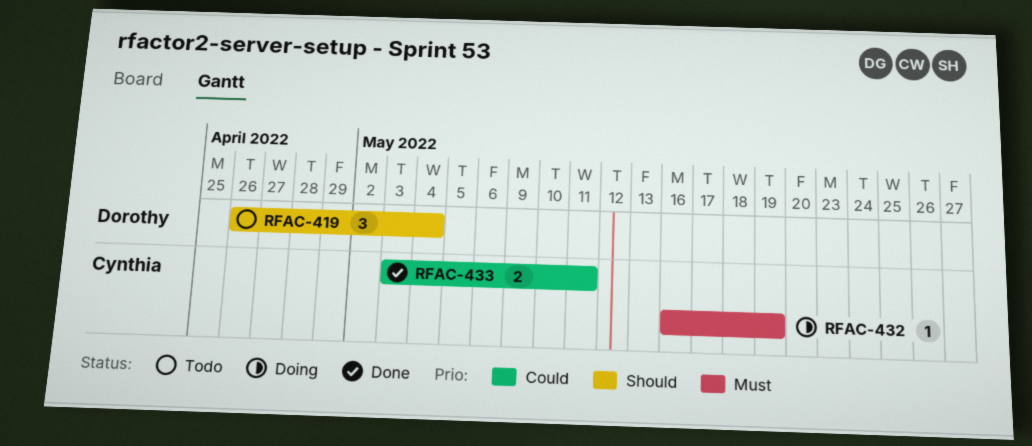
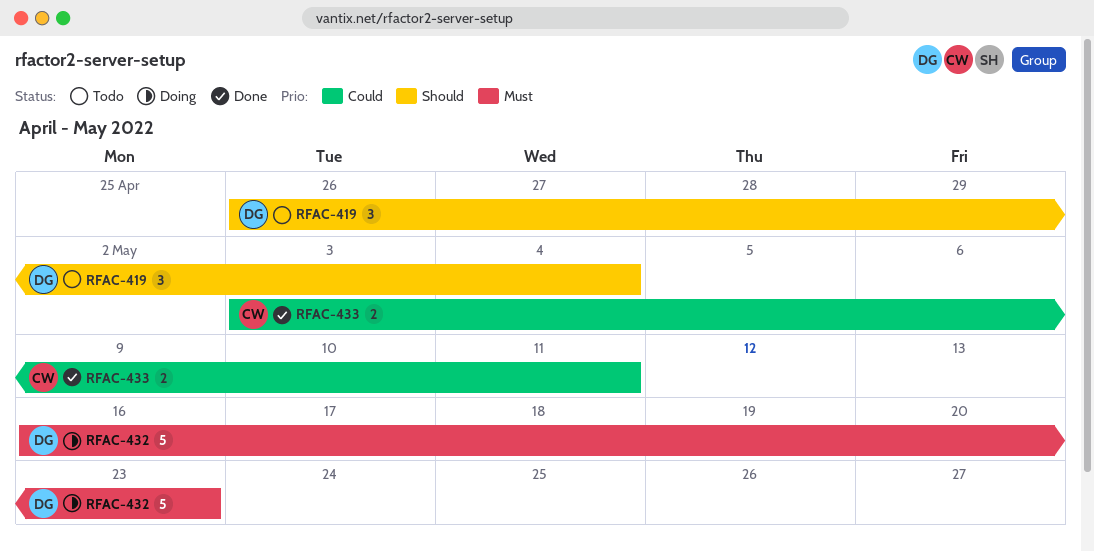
RFAC-432, owner: Cynthia -> Dorothy
RFAC-432, estimate: 1 -> 5
RFAC-432, due: May 19 -> May 23

